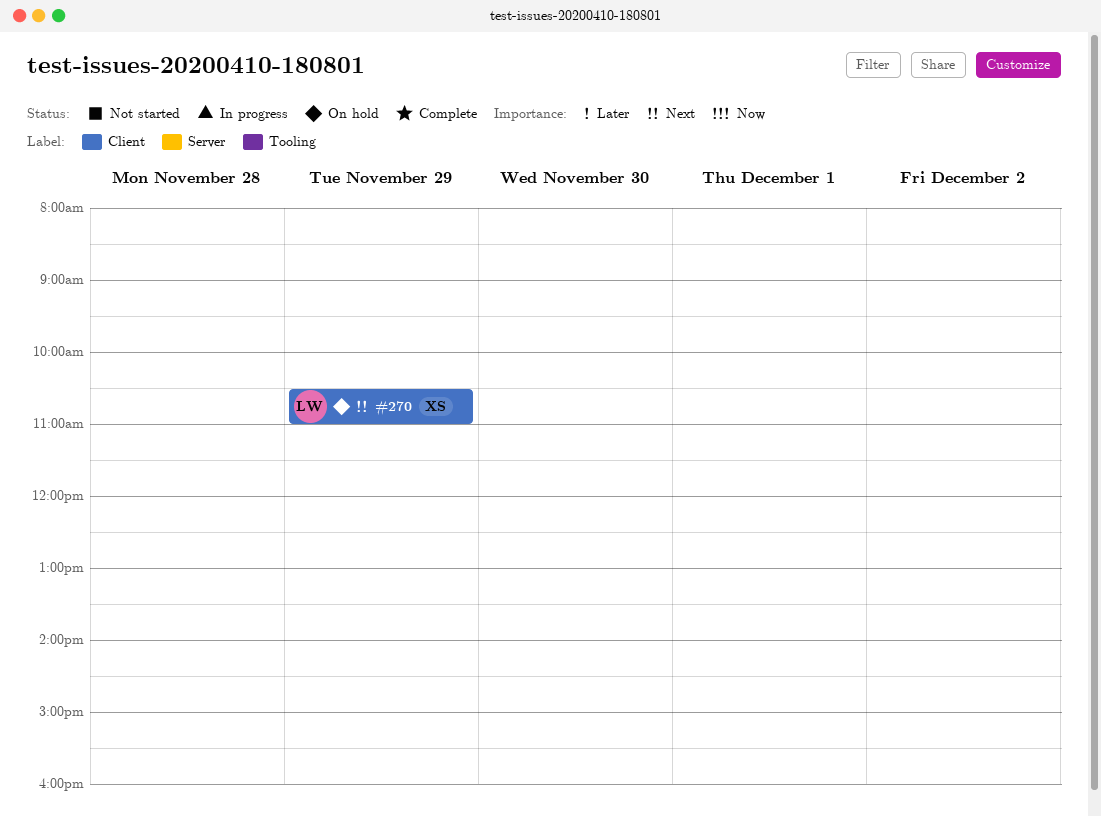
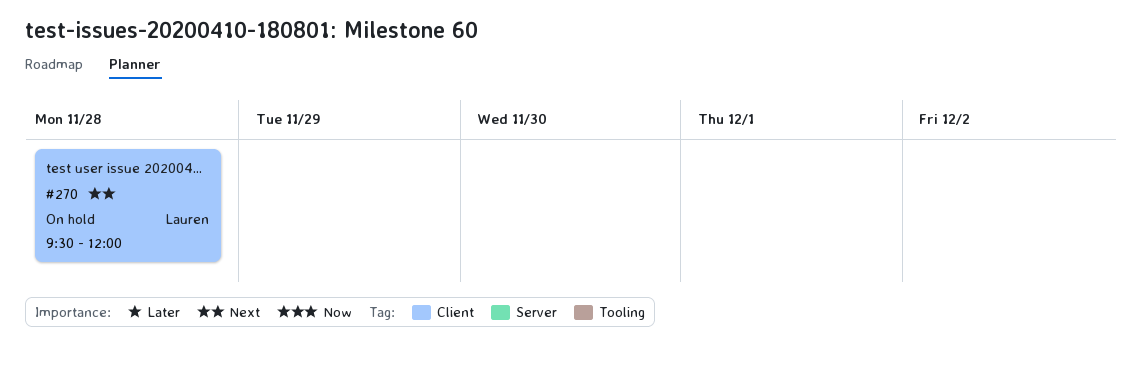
#270, day: Nov 29 -> Nov 28
#270, begins: 10:30 -> 09:30
#270, ends: 11:00 -> 12:00

